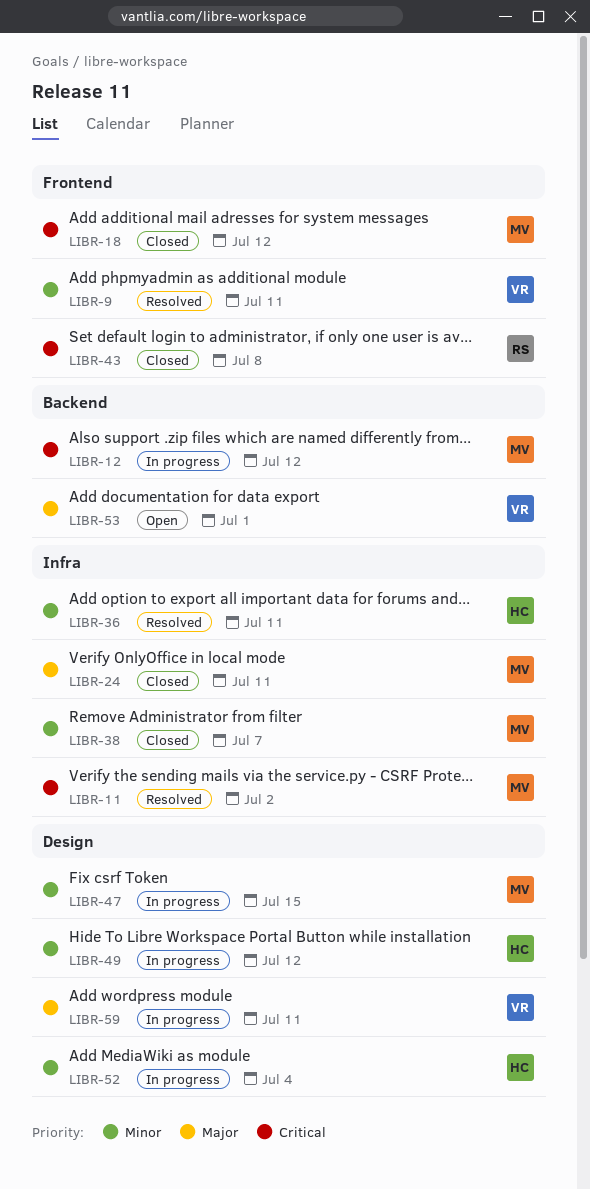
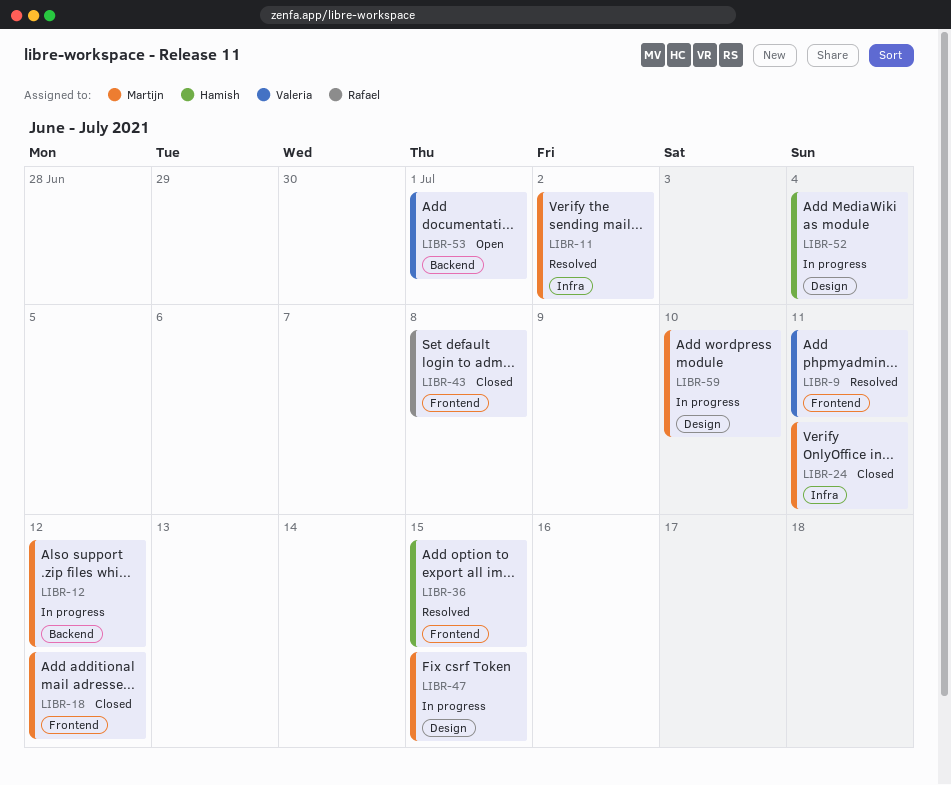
LIBR-36, label: Infra -> Frontend
LIBR-36, due: Jul 11 -> Jul 15
LIBR-38: present -> none
LIBR-49: present -> none
LIBR-59, owner: Valeria -> Martijn
LIBR-59, due: Jul 11 -> Jul 10

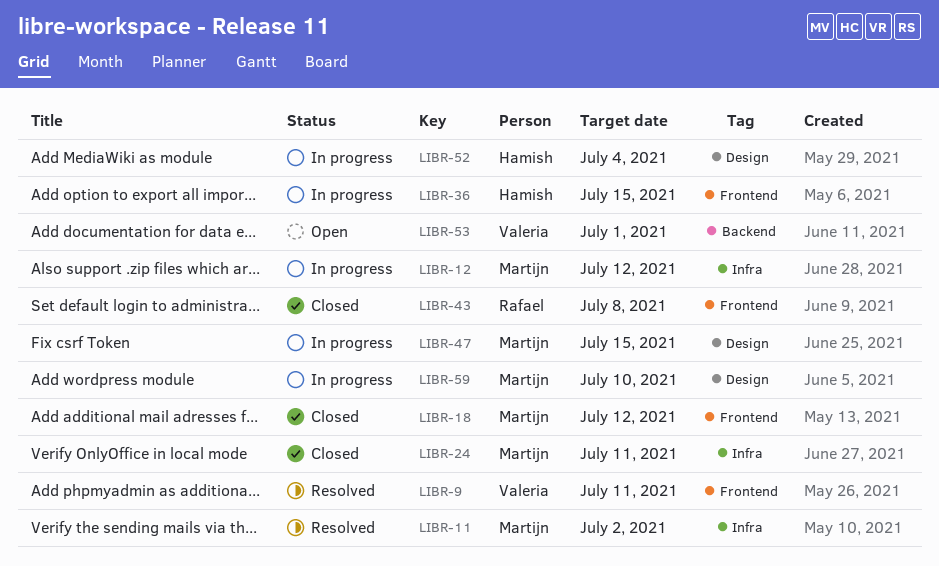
LIBR-12, label: Backend -> Infra
LIBR-36, status: Resolved -> In progress

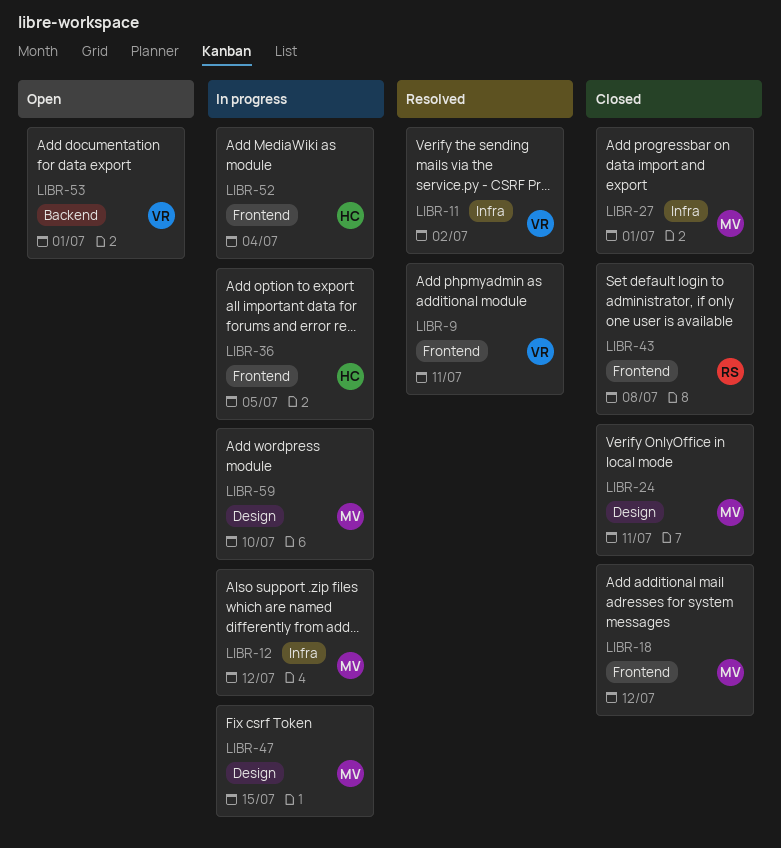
LIBR-11, owner: Martijn -> Valeria
LIBR-24, label: Infra -> Design
LIBR-27: none -> present
LIBR-36, due: Jul 15 -> Jul 5
LIBR-52, label: Design -> Frontend

